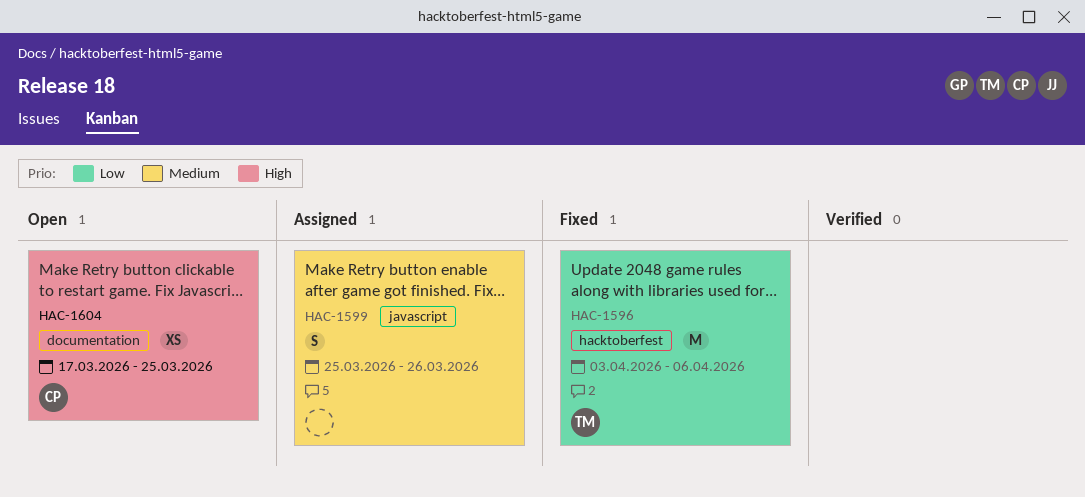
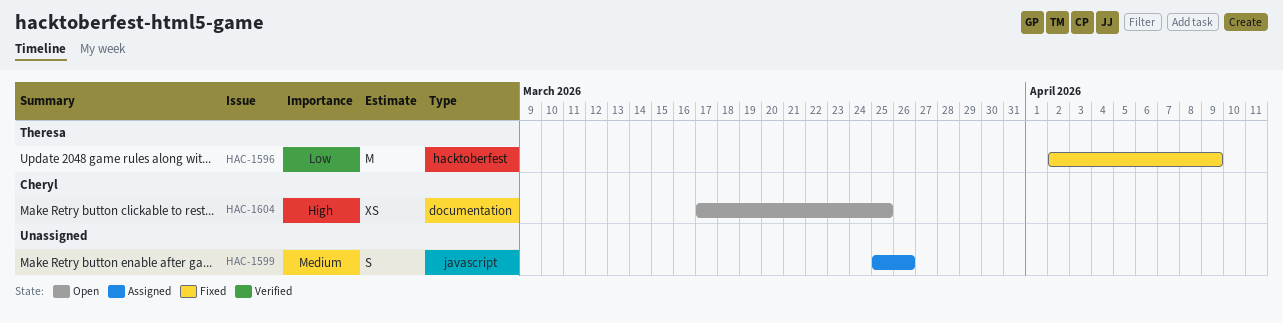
HAC-1596, start: Apr 3 -> Apr 2
HAC-1596, due: Apr 6 -> Apr 9

